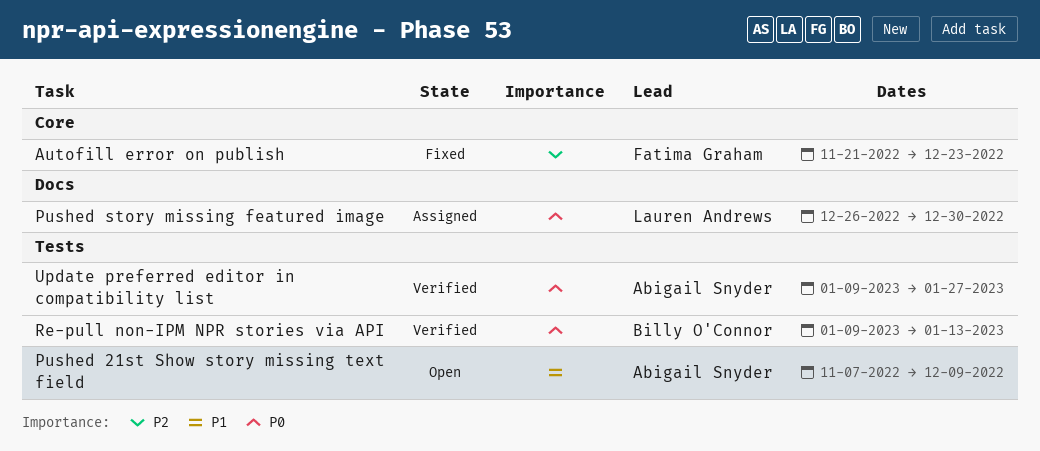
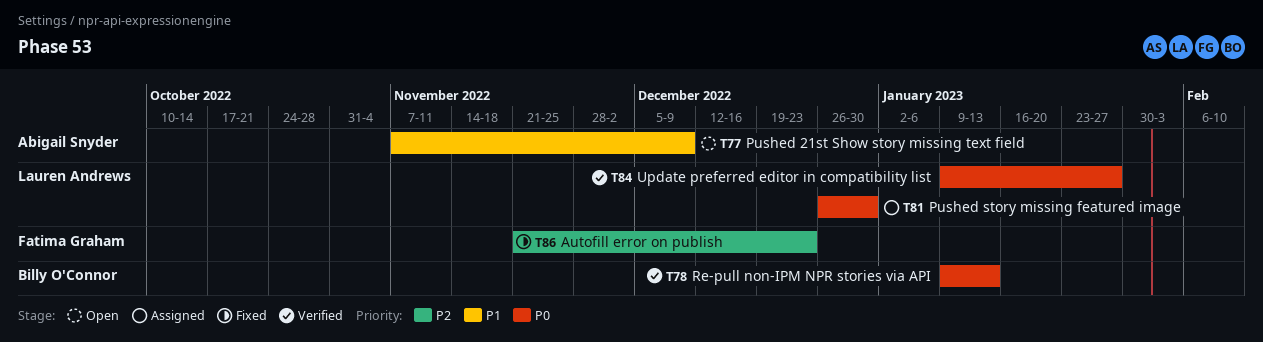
Update preferred editor in compatibility list, owner: Abigail Snyder -> Lauren Andrews

